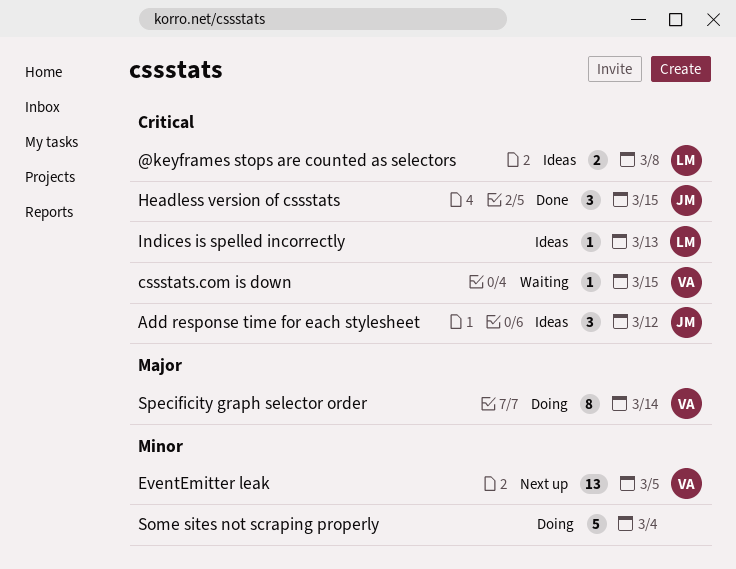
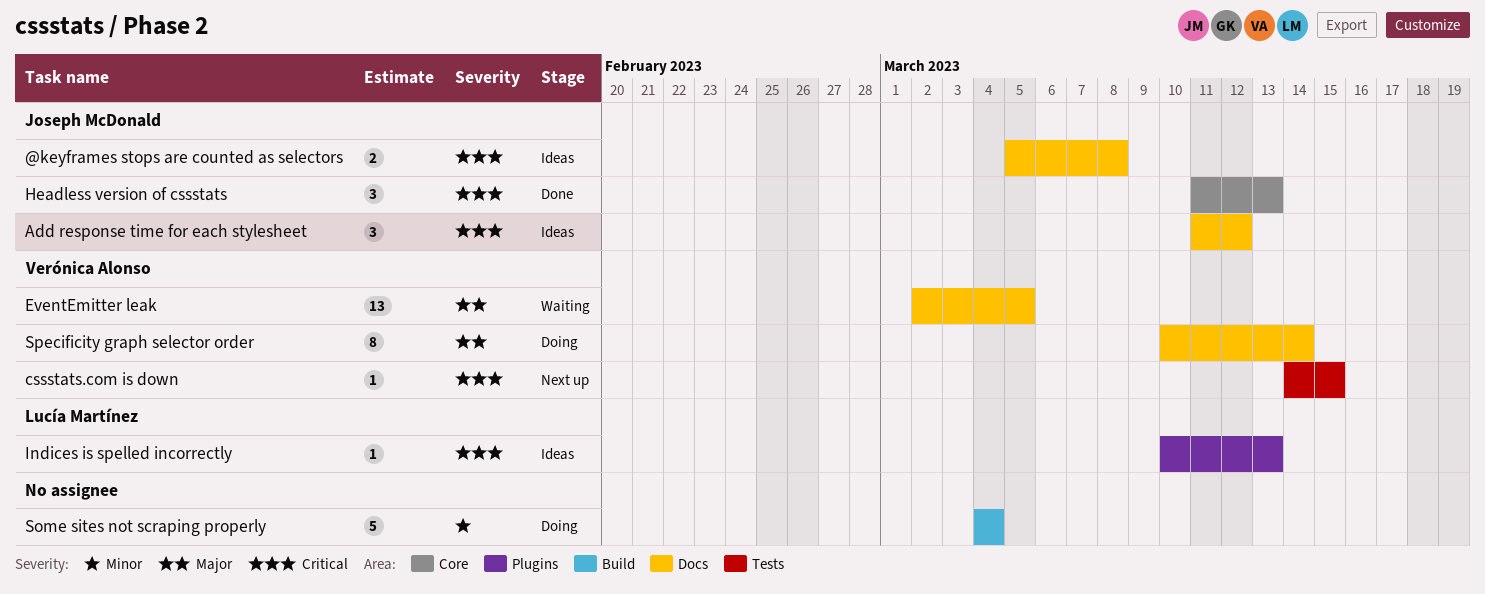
@keyframes stops are counted as selectors, owner: Lucía Martínez -> Joseph McDonald
cssstats.com is down, status: Waiting -> Next up
EventEmitter leak, status: Next up -> Waiting
EventEmitter leak, priority: Minor -> Major
Headless version of cssstats, due: Mar 15 -> Mar 13

